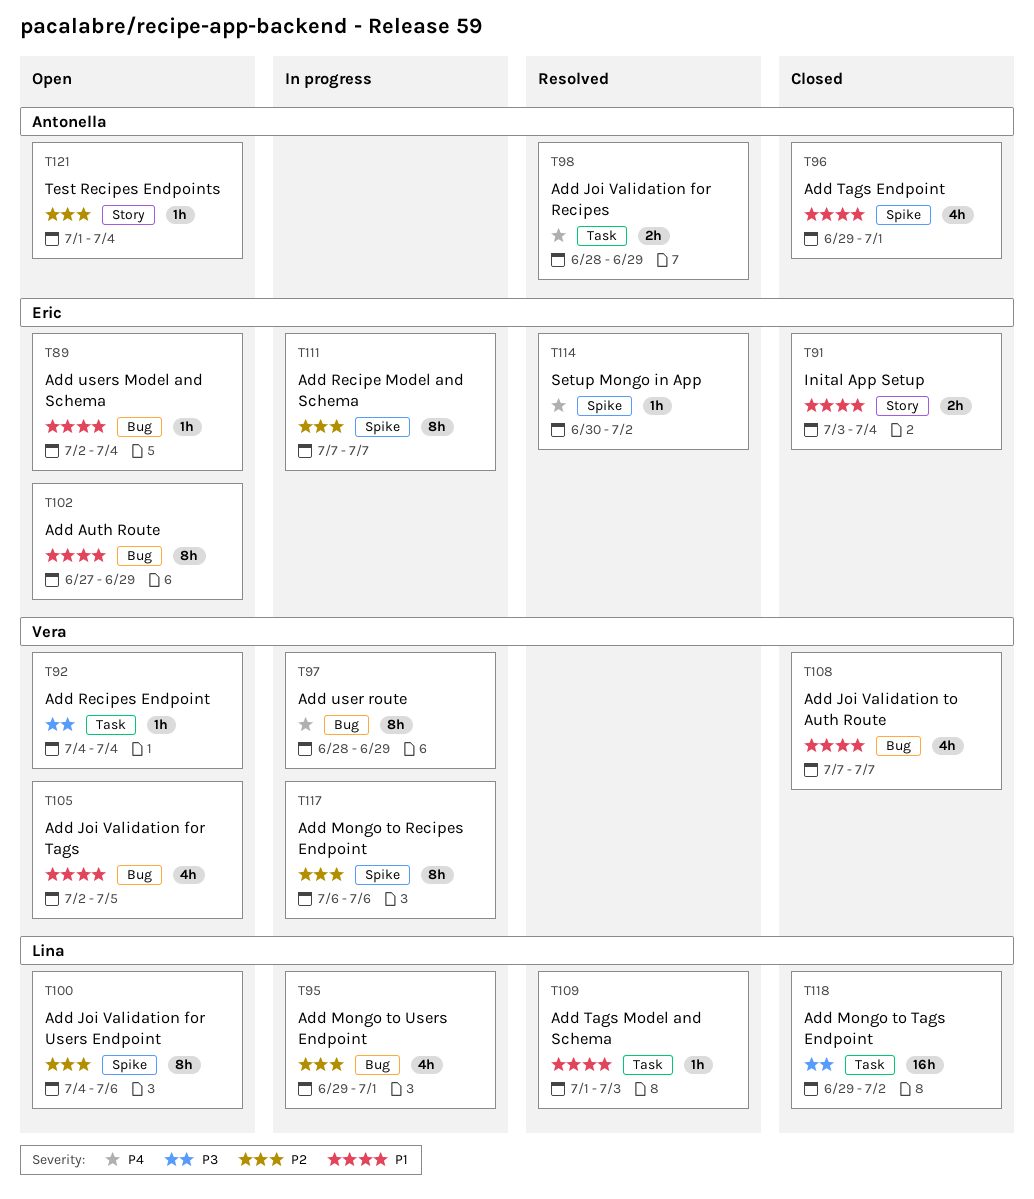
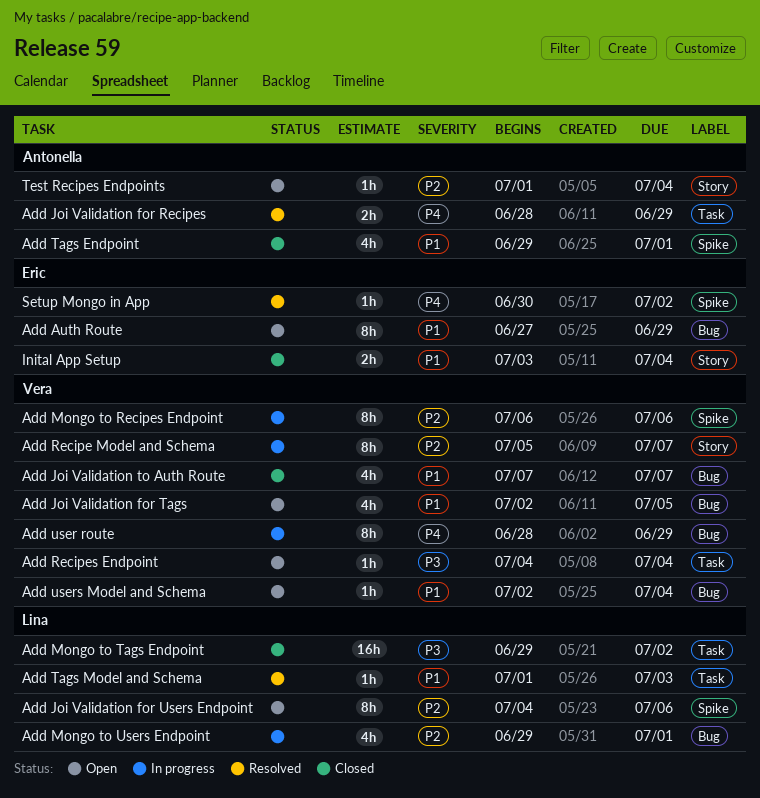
Add Recipe Model and Schema, owner: Eric -> Vera
Add Recipe Model and Schema, label: Spike -> Story
Add Recipe Model and Schema, start: Jul 7 -> Jul 5
Add users Model and Schema, owner: Eric -> Vera

